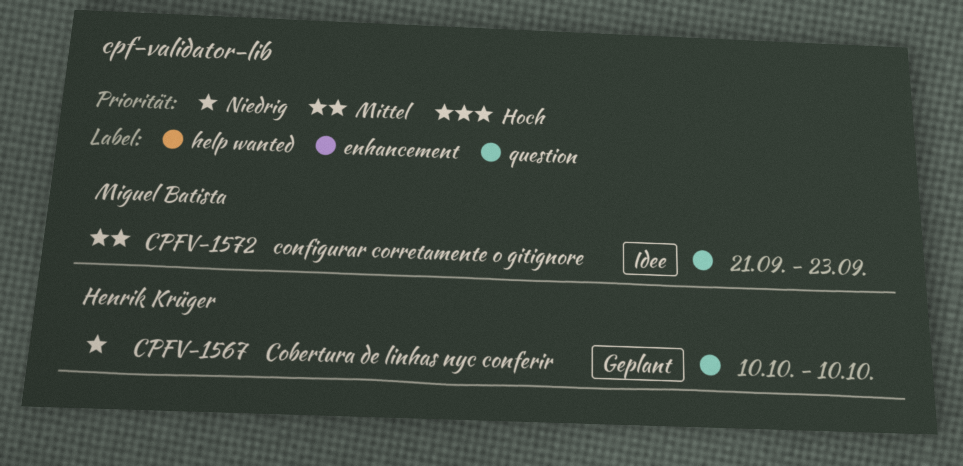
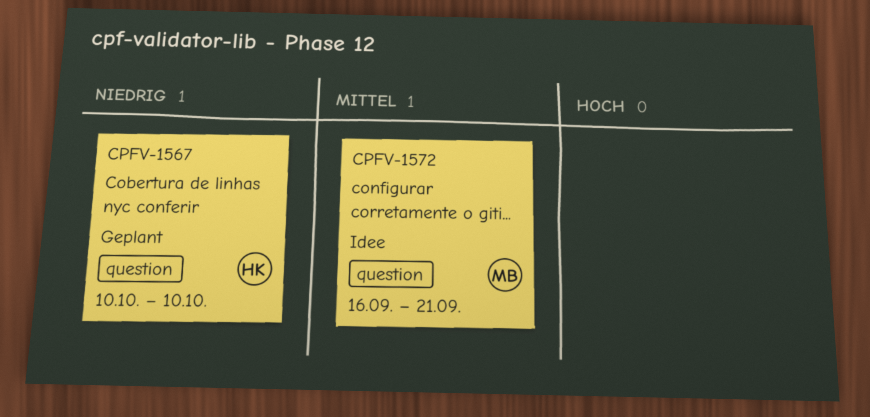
CPFV-1572, start: Sep 21 -> Sep 16
CPFV-1572, due: Sep 23 -> Sep 21

